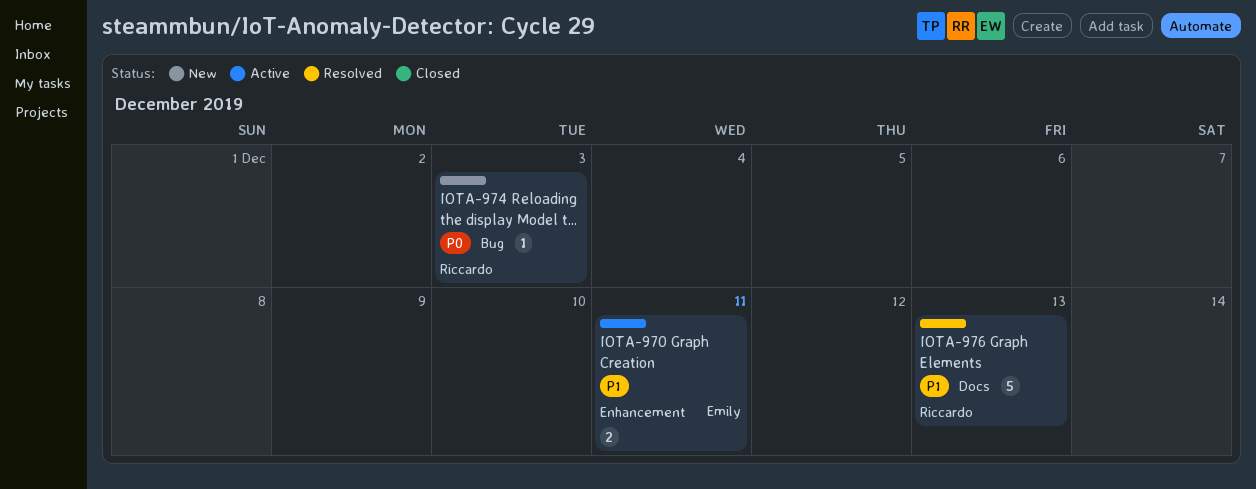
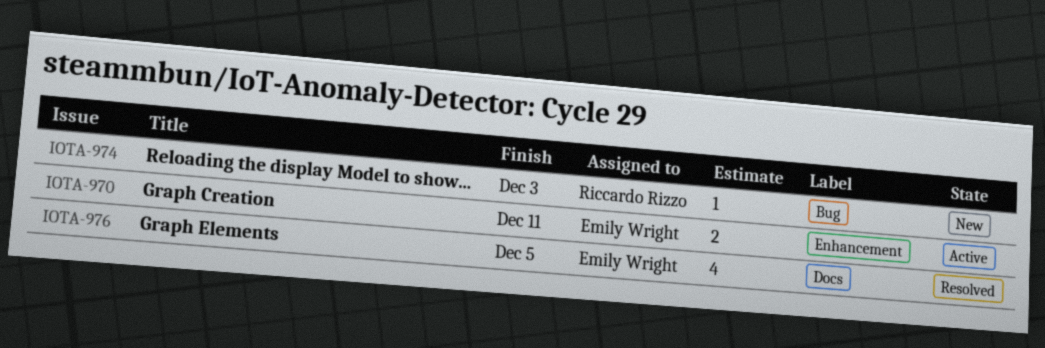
IOTA-976, owner: Riccardo Rizzo -> Emily Wright
IOTA-976, estimate: 5 -> 4
IOTA-976, due: Dec 13 -> Dec 5

